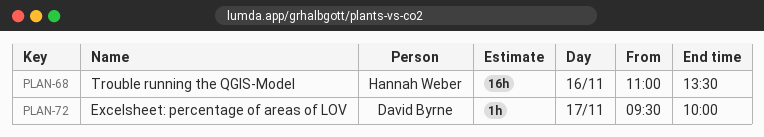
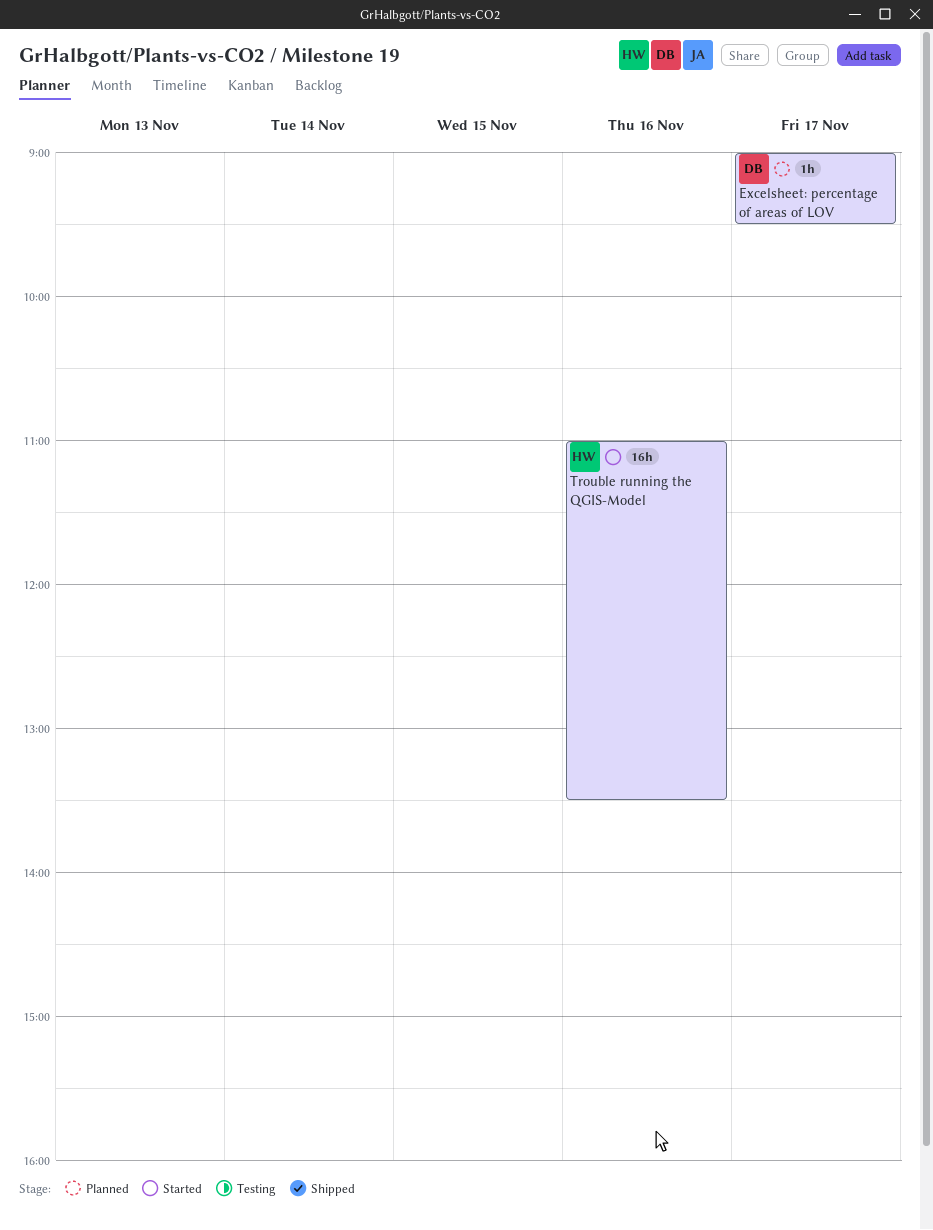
Excelsheet: percentage of areas of LOV, begins: 09:30 -> 09:00
Excelsheet: percentage of areas of LOV, ends: 10:00 -> 09:30

